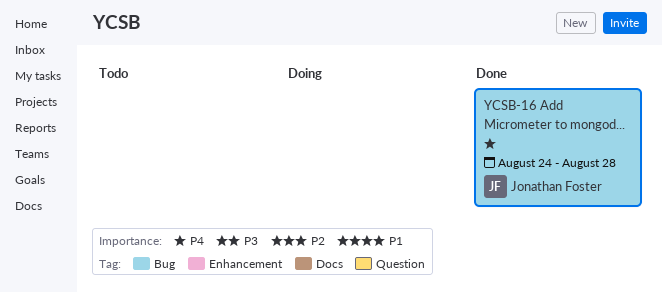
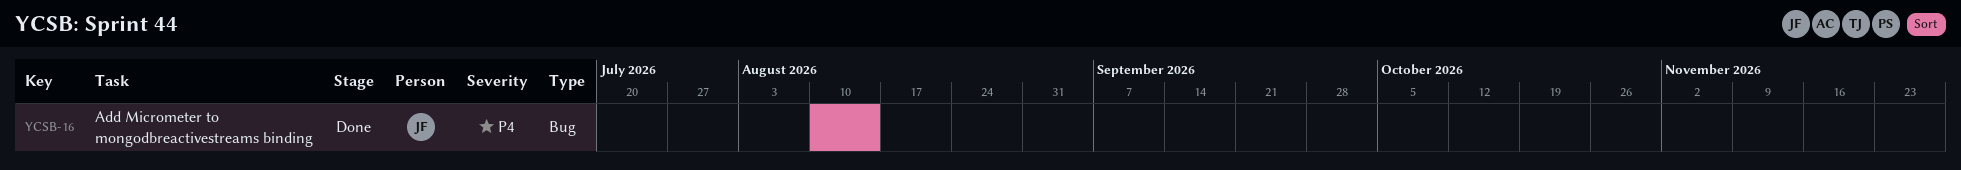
YCSB-16, start: Aug 24 -> Aug 10
YCSB-16, due: Aug 28 -> Aug 14

